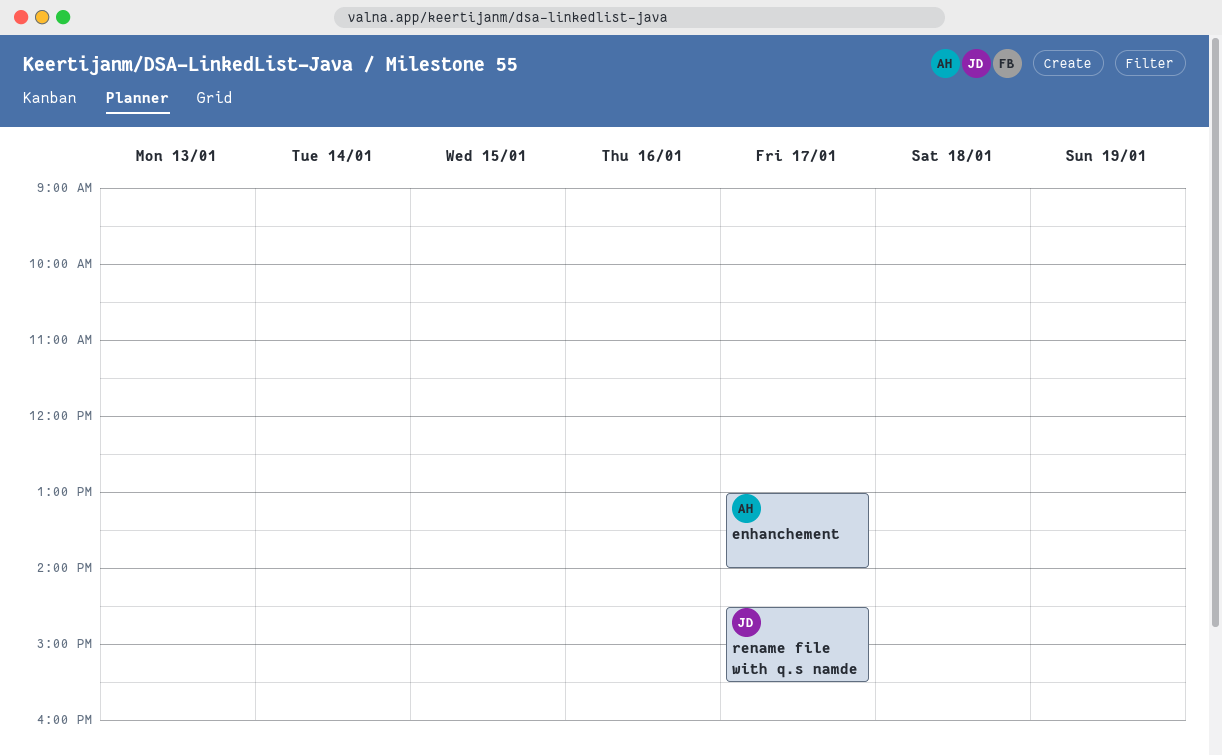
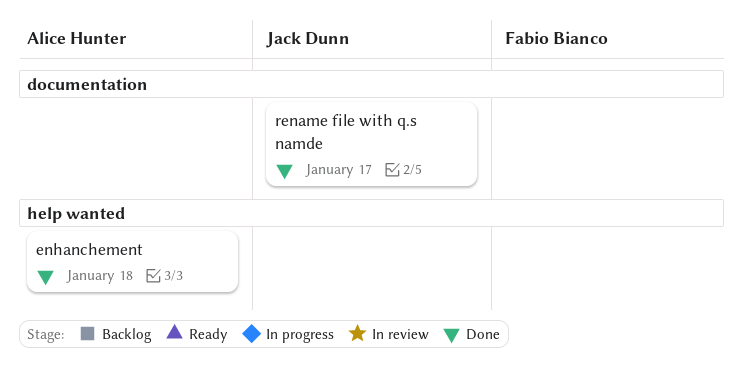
enhanchement, day: Jan 17 -> Jan 18

